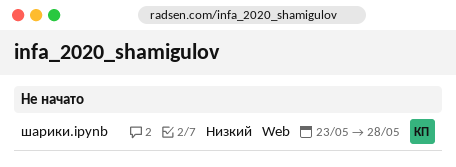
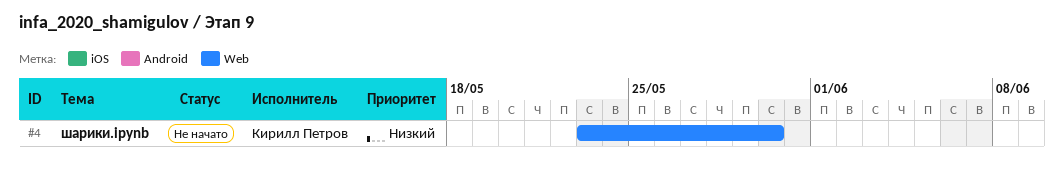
шарики.ipynb, due: May 28 -> May 30

